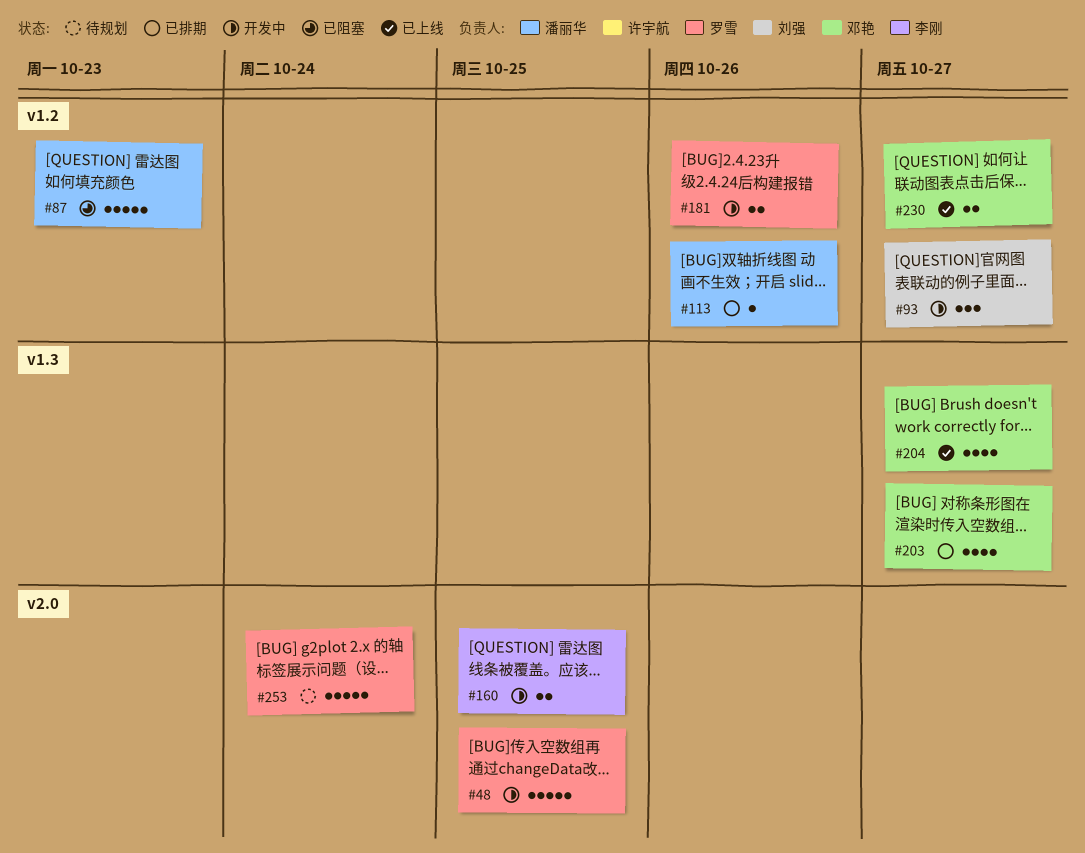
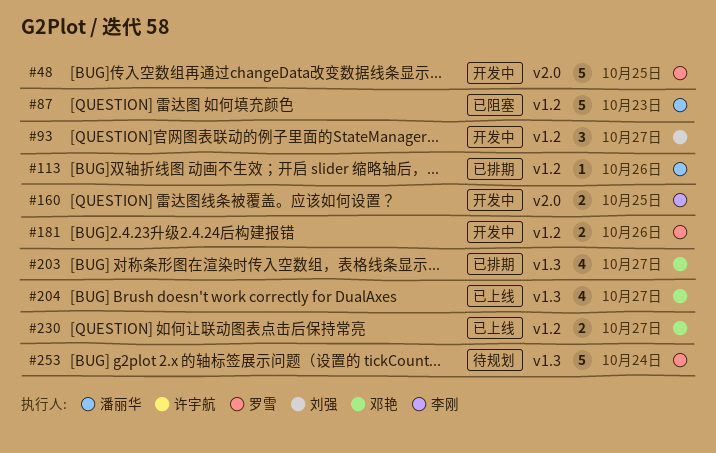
#253, label: v2.0 -> v1.3

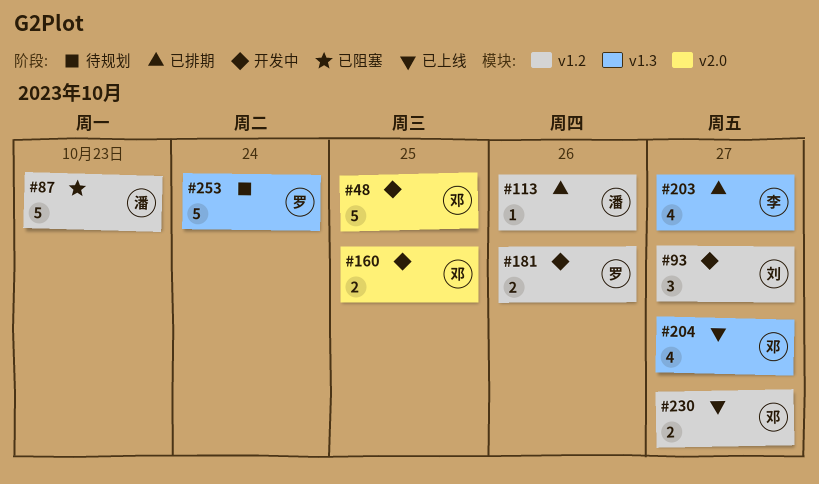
#48, owner: 罗雪 -> 邓艳
#160, owner: 李刚 -> 邓艳
#203, owner: 邓艳 -> 李刚

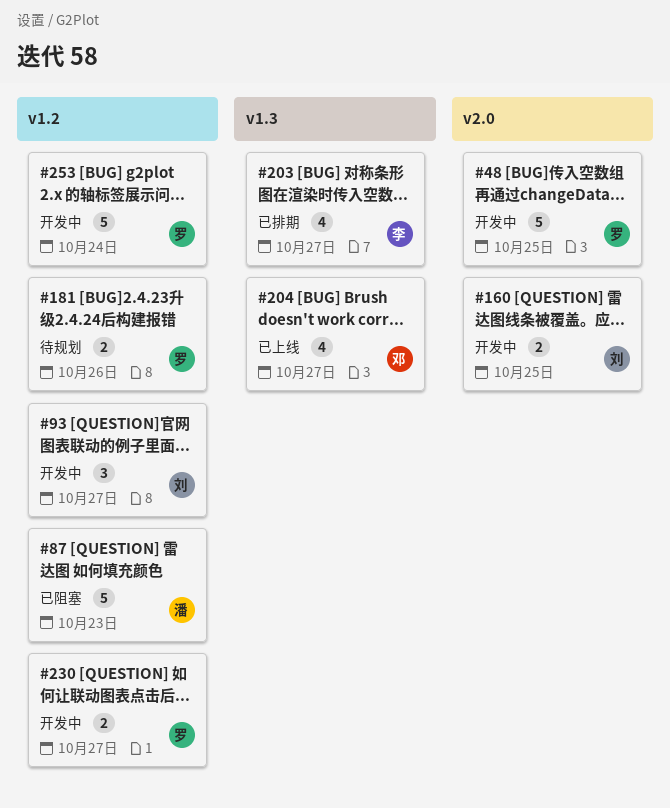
#48, owner: 邓 -> 罗
#113: present -> none
#160, owner: 邓 -> 刘
#181, status: 开发中 -> 待规划
#230, status: 已上线 -> 开发中
#230, owner: 邓 -> 罗
#253, status: 待规划 -> 开发中
#253, label: v1.3 -> v1.2

